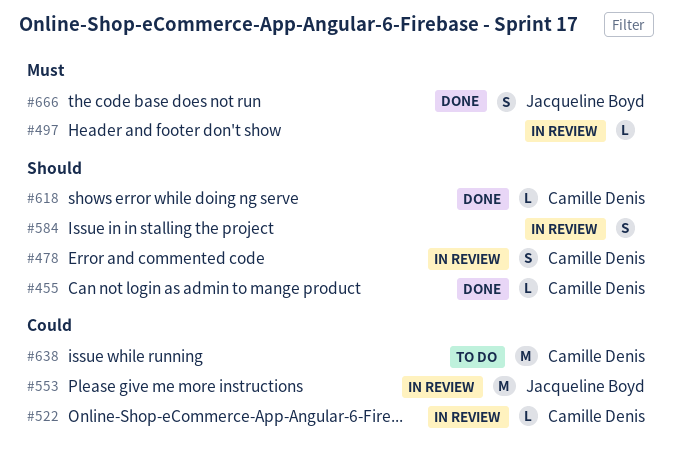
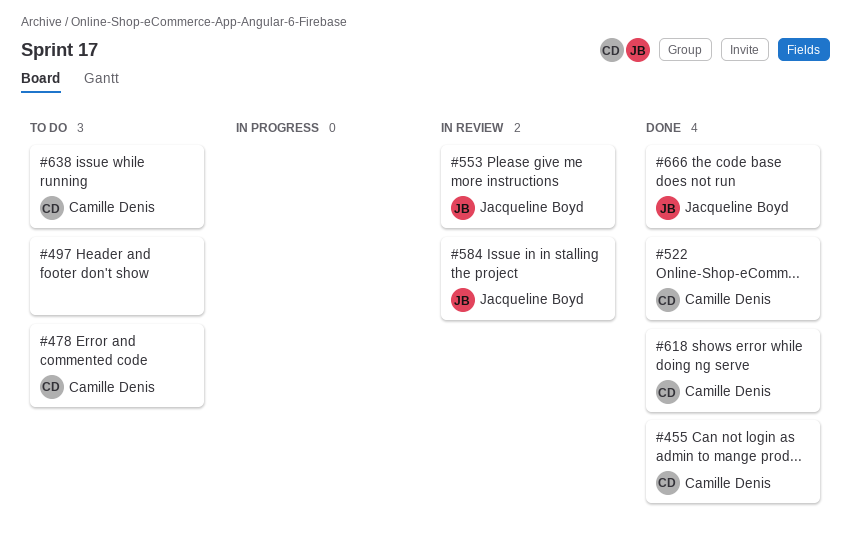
#478, status: In review -> To do
#497, status: In review -> To do
#522, status: In review -> Done
#584, owner: none -> Jacqueline Boyd

